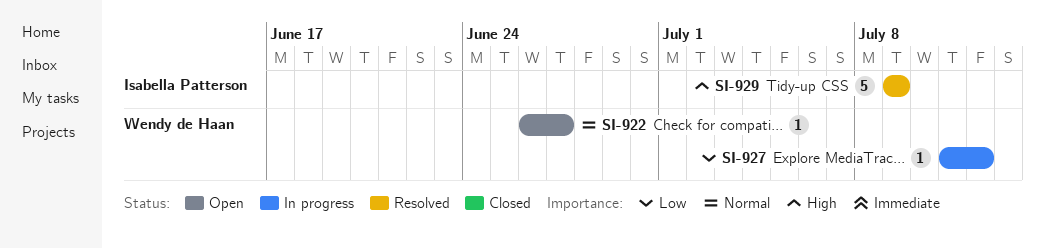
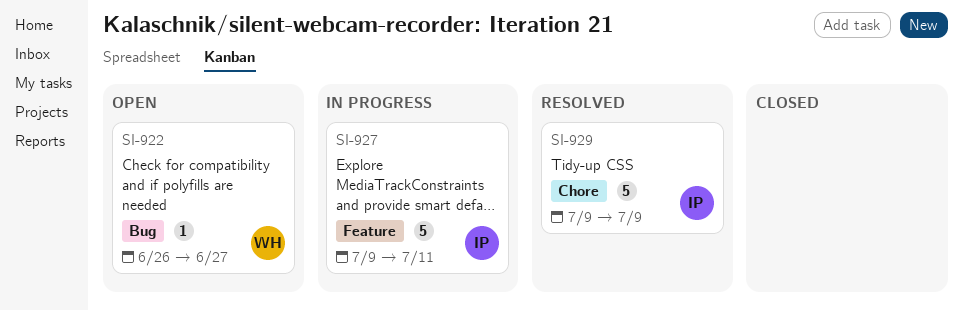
SI-927, owner: Wendy de Haan -> Isabella Patterson
SI-927, estimate: 1 -> 5
SI-927, start: Jul 11 -> Jul 9
SI-927, due: Jul 12 -> Jul 11

